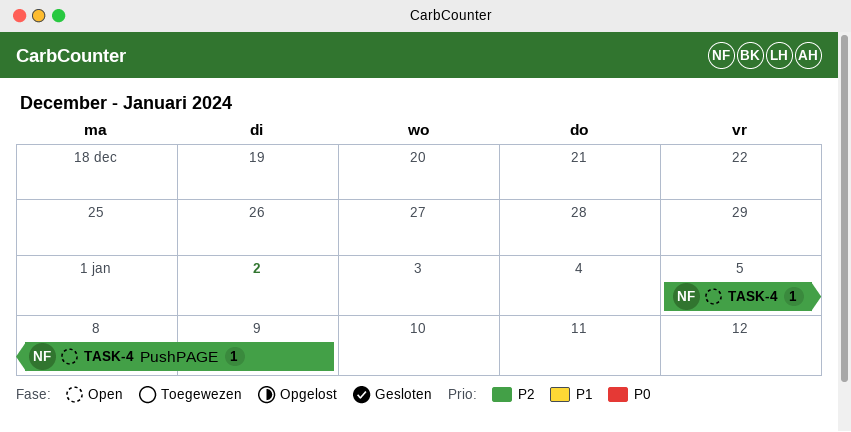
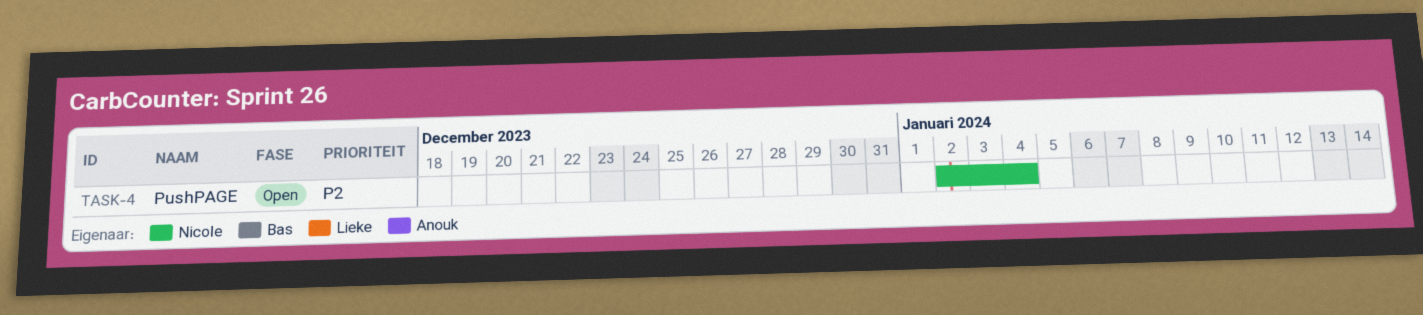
TASK-4, start: Jan 5 -> Jan 2
TASK-4, due: Jan 9 -> Jan 4

